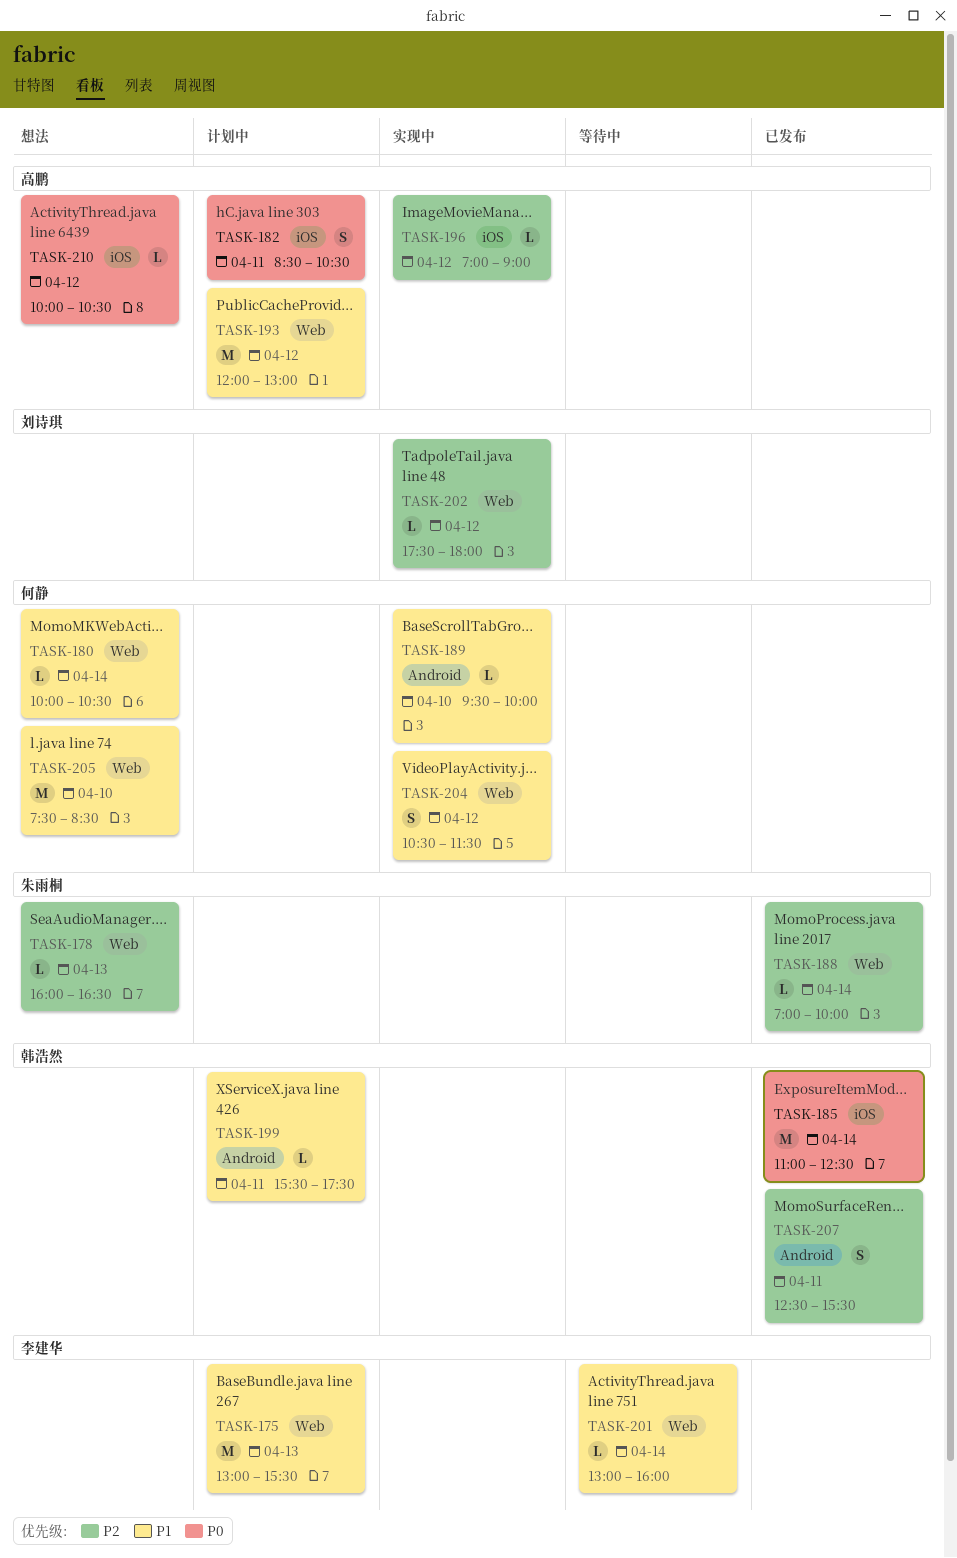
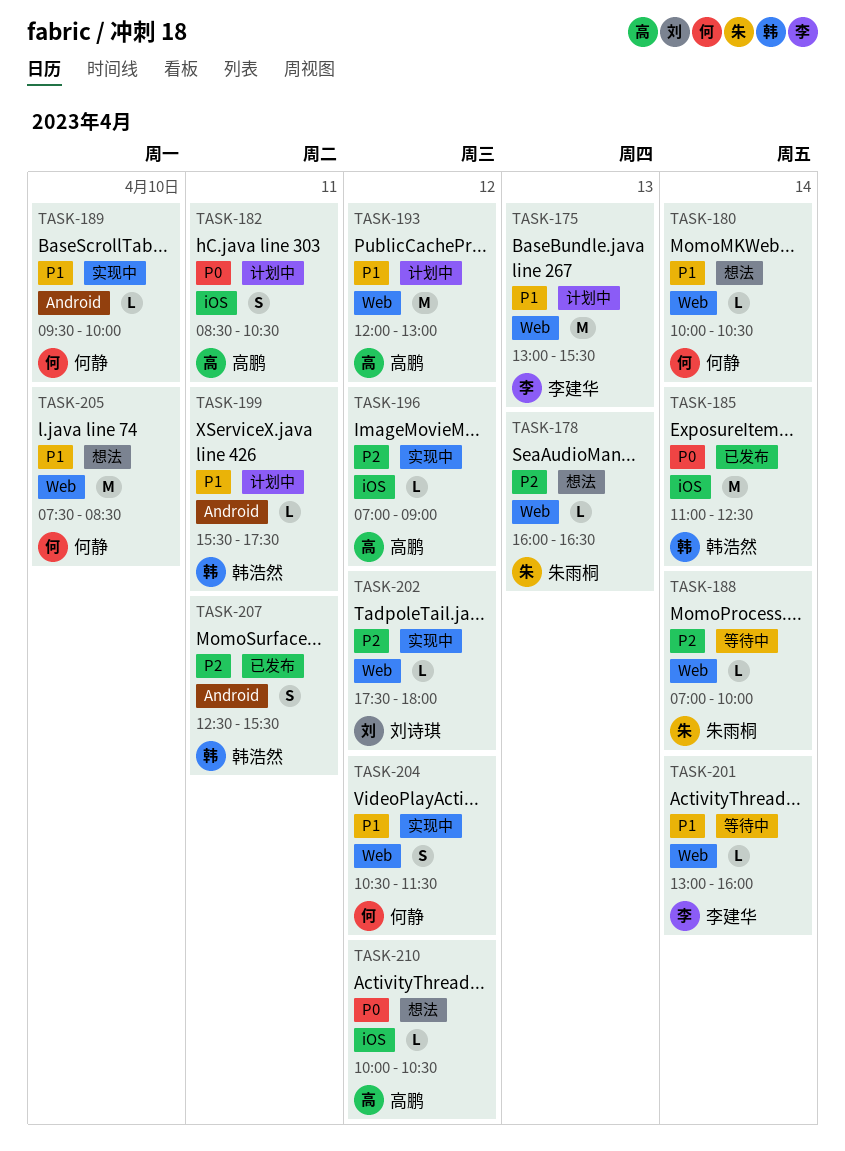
TASK-188, status: 已发布 -> 等待中

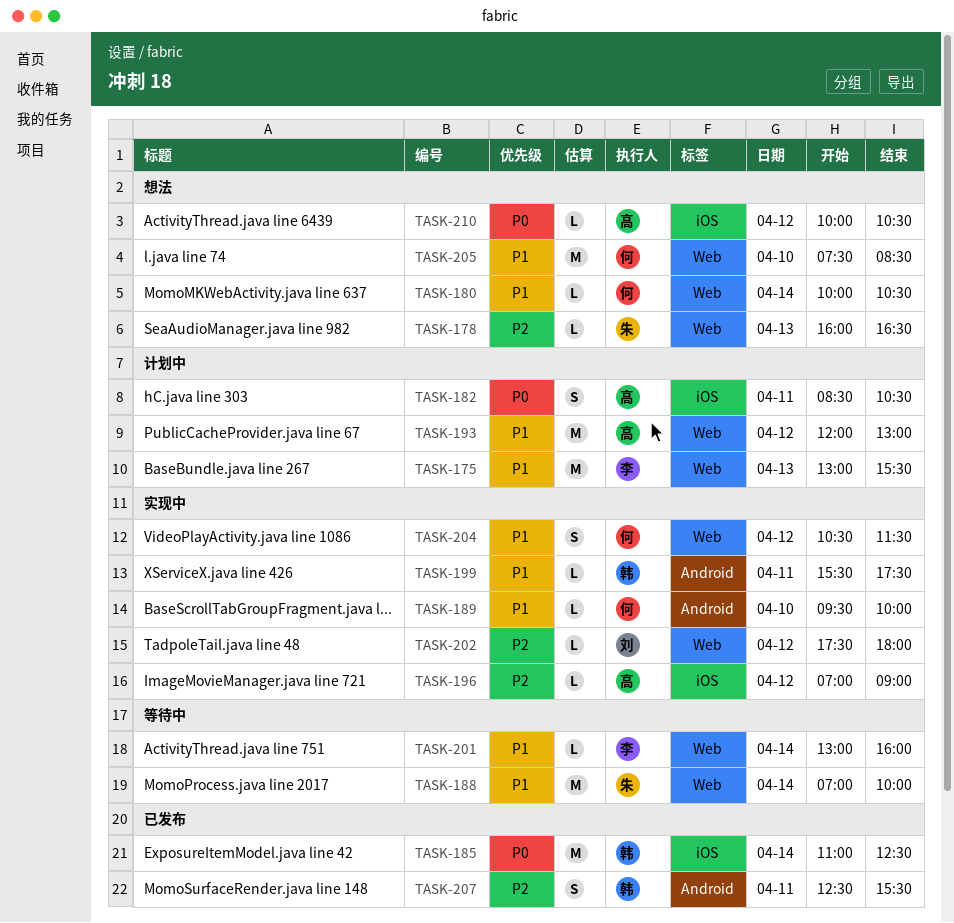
TASK-188, priority: P2 -> P1
TASK-188, estimate: L -> M
TASK-199, status: 计划中 -> 实现中

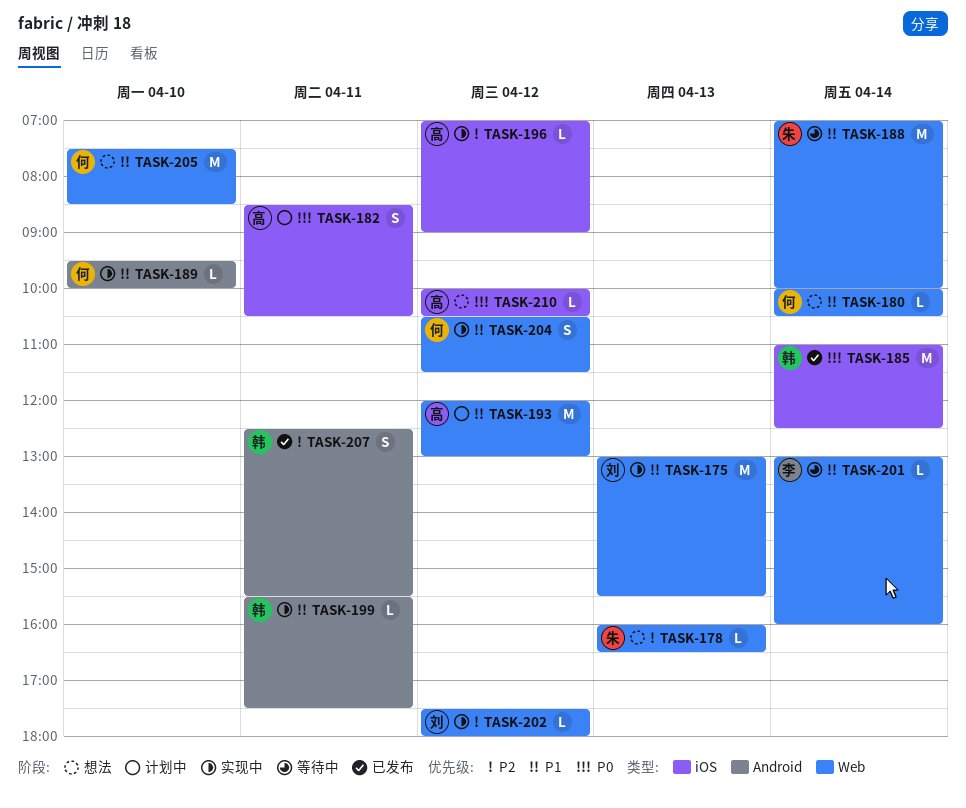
TASK-175, status: 计划中 -> 实现中
TASK-175, owner: 李 -> 刘

